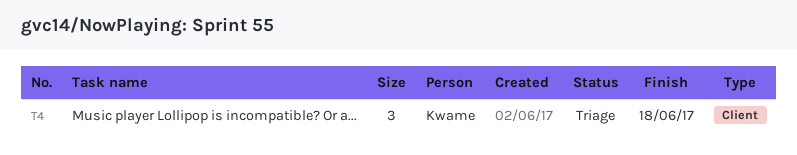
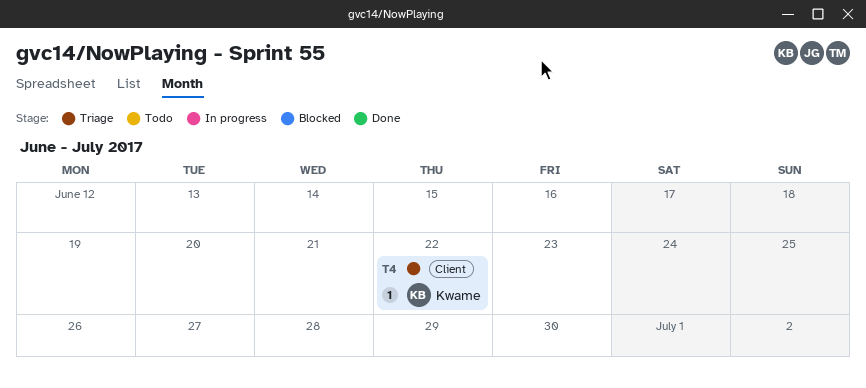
T4, estimate: 3 -> 1
T4, due: Jun 18 -> Jun 22

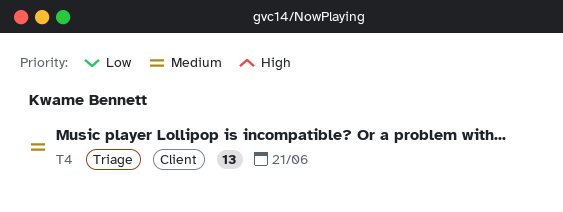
T4, estimate: 1 -> 13
T4, due: Jun 22 -> Jun 21

